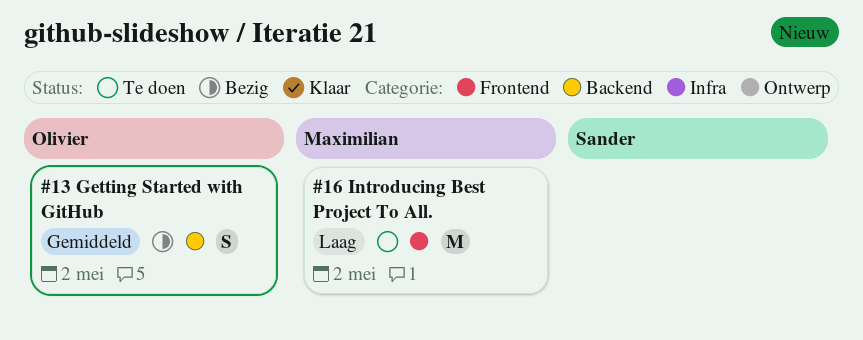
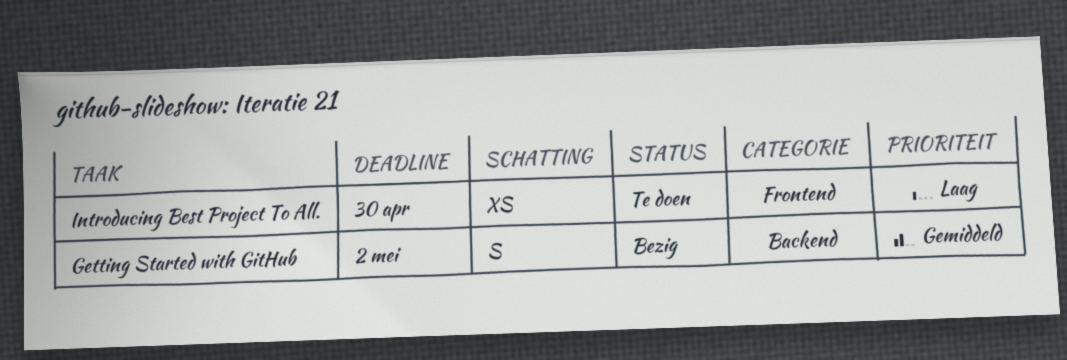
Introducing Best Project To All., estimate: M -> XS
Introducing Best Project To All., due: May 2 -> Apr 30

